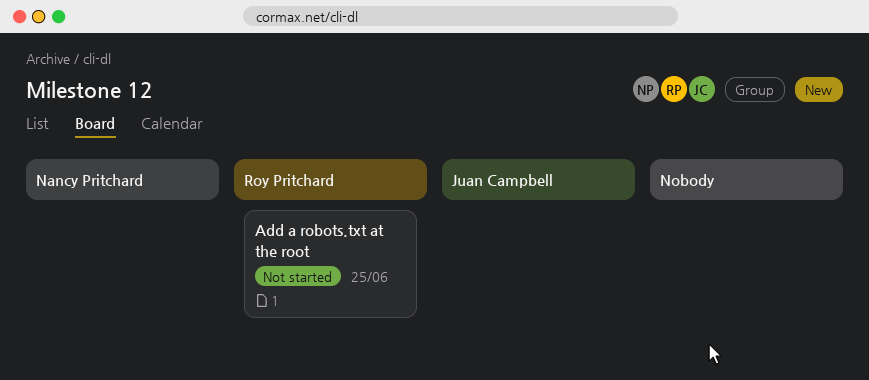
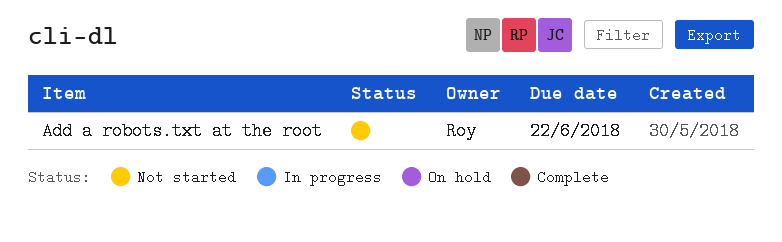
Add a robots.txt at the root, due: Jun 25 -> Jun 22

